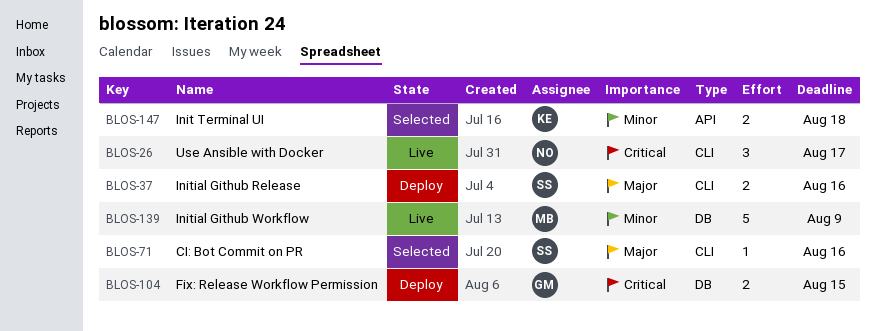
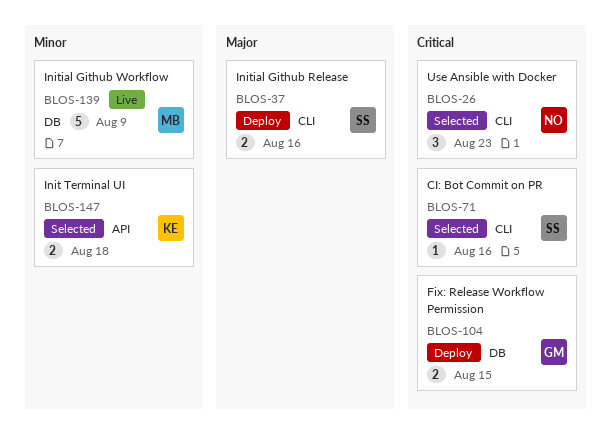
BLOS-26, status: Live -> Selected
BLOS-26, due: Aug 17 -> Aug 23
BLOS-71, priority: Major -> Critical

